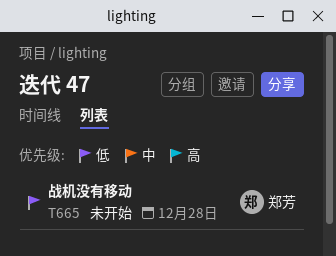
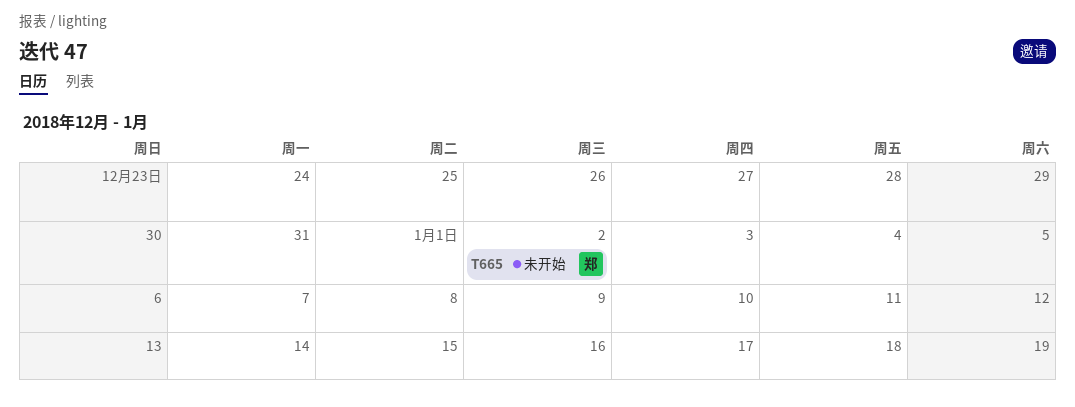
T665, due: Dec 28 -> Jan 2

